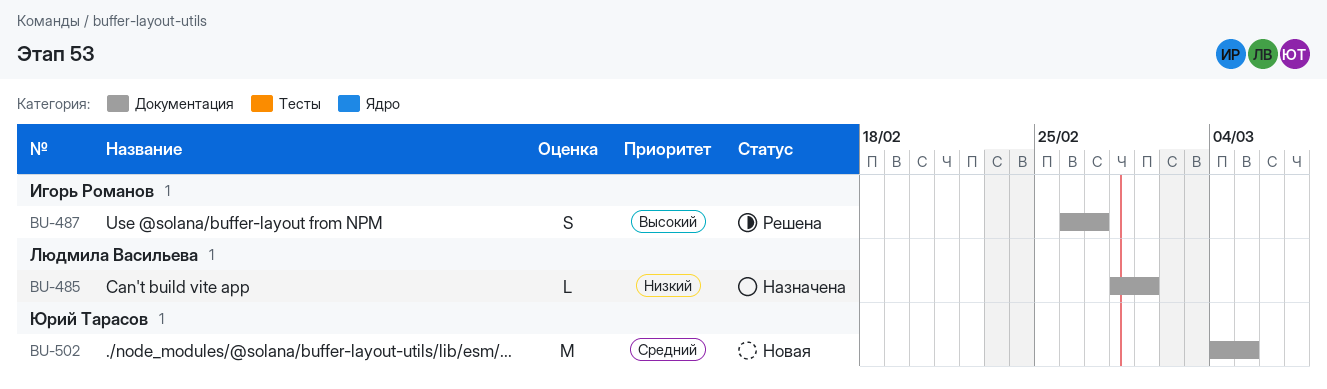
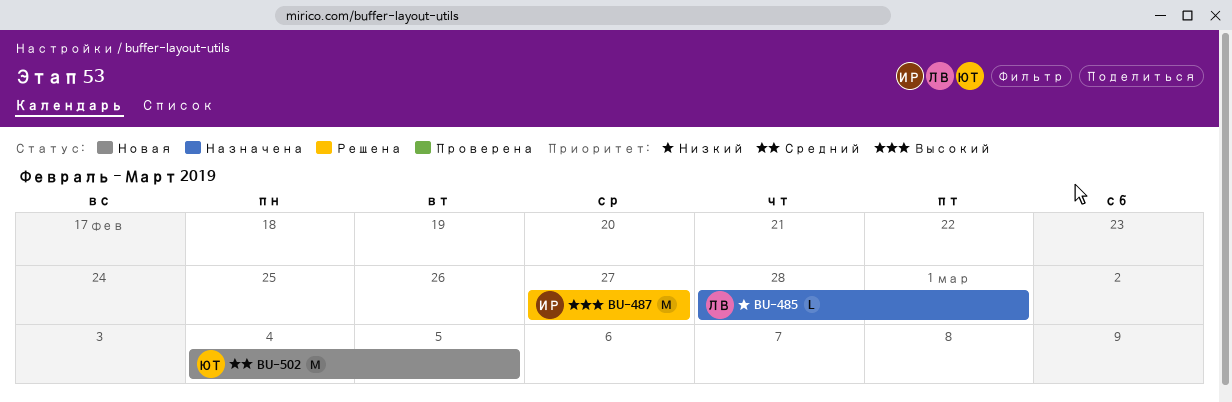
BU-487, estimate: S -> M
BU-487, start: Feb 26 -> Feb 27

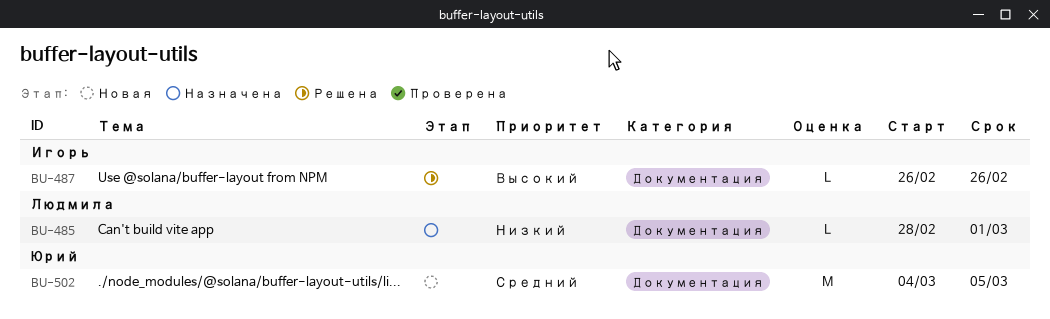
BU-487, estimate: M -> L
BU-487, start: Feb 27 -> Feb 26
BU-487, due: Feb 27 -> Feb 26

